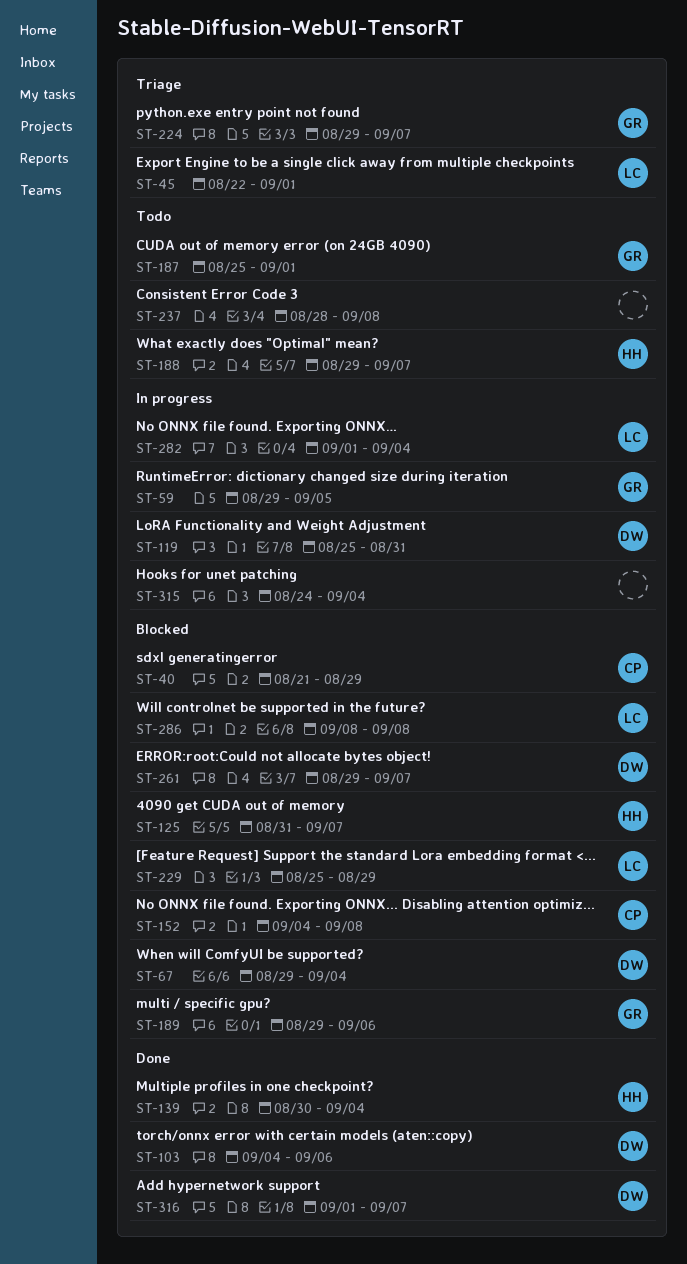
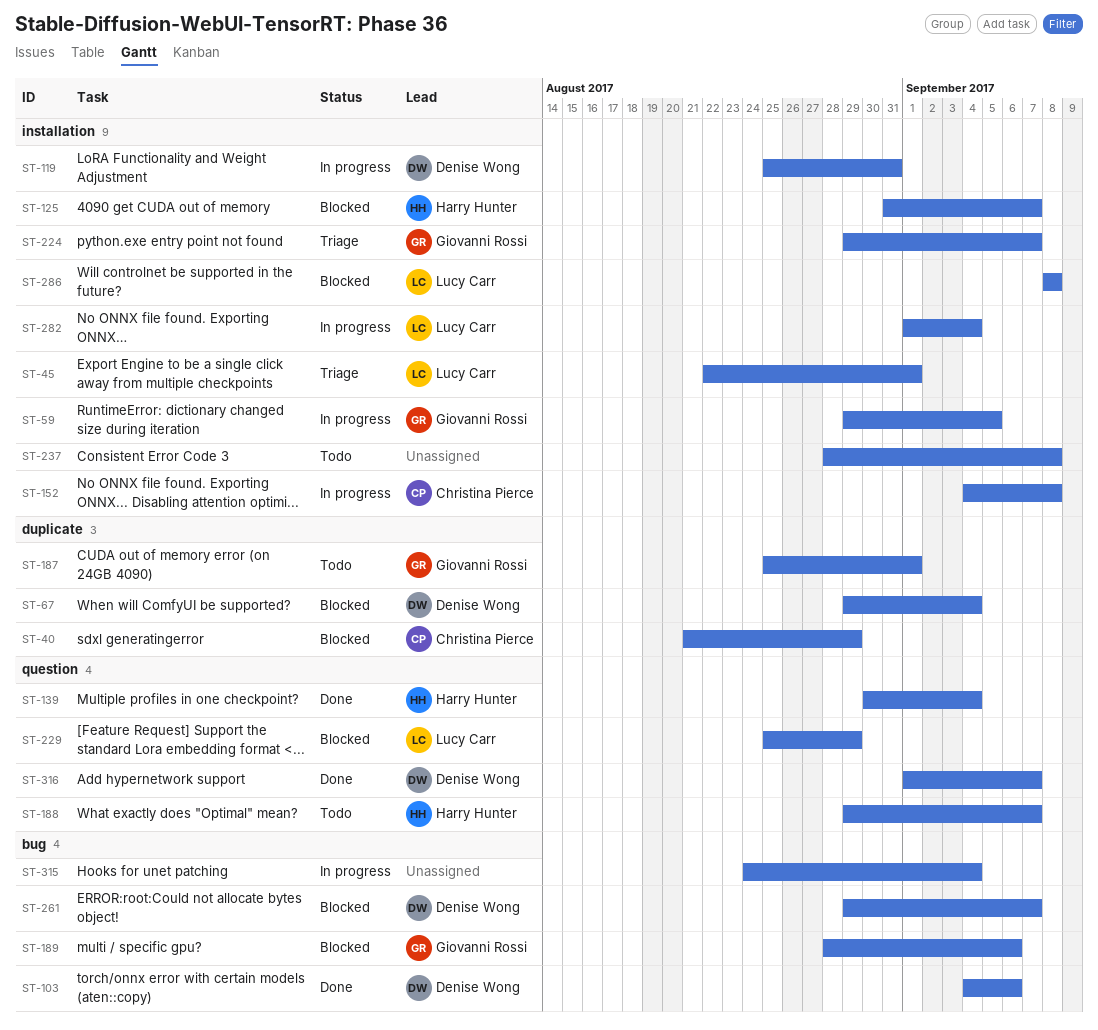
ST-152, status: Blocked -> In progress
ST-189, start: Aug 29 -> Aug 28

